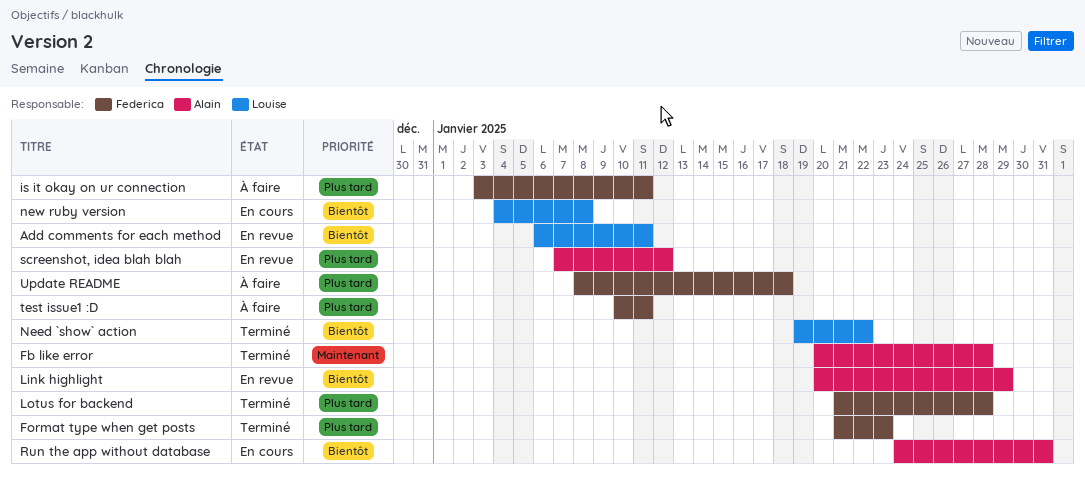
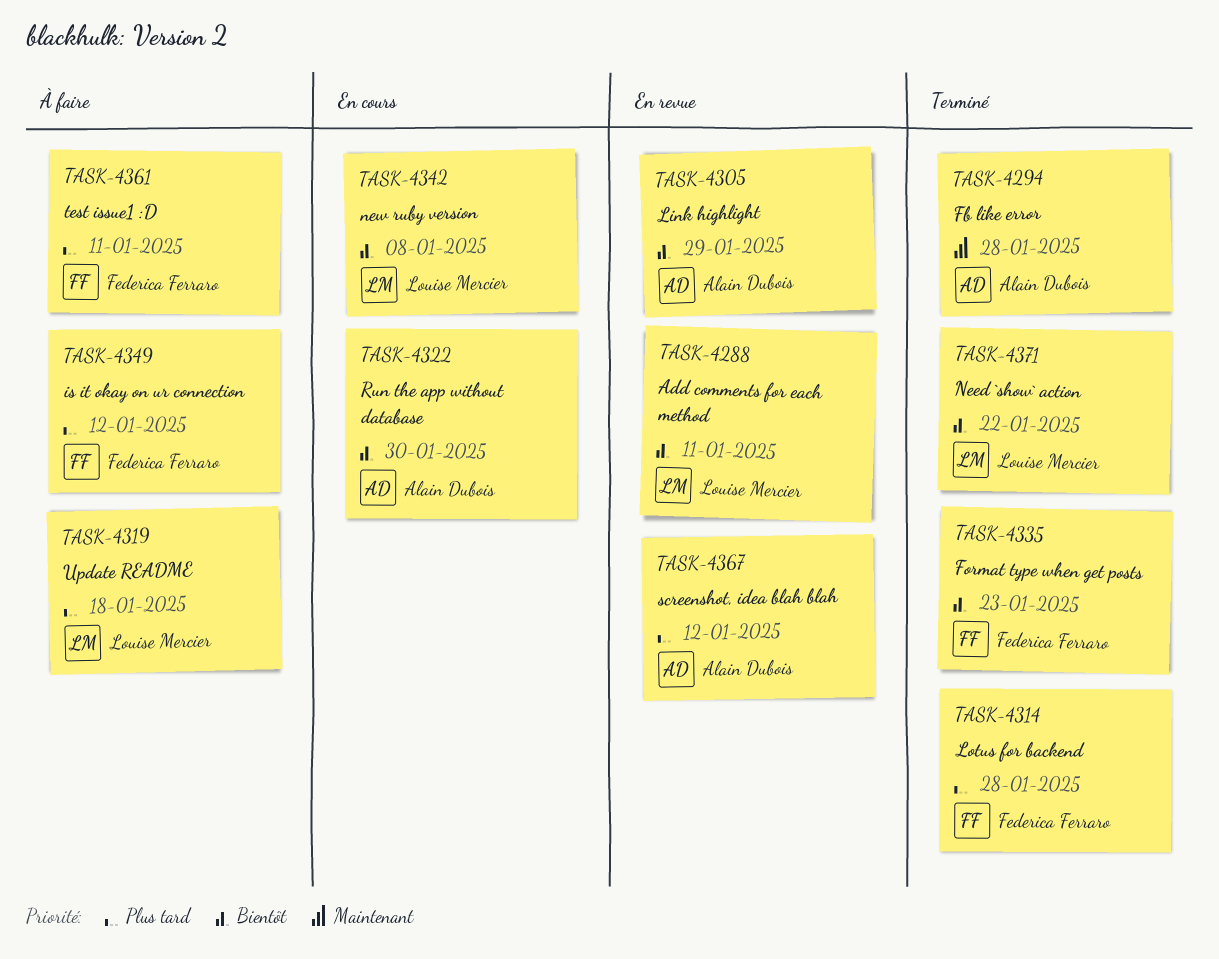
Format type when get posts, priority: Plus tard -> Bientôt
is it okay on ur connection, due: Jan 11 -> Jan 12
Run the app without database, due: Jan 31 -> Jan 30
Update README, owner: Federica Ferraro -> Louise Mercier

